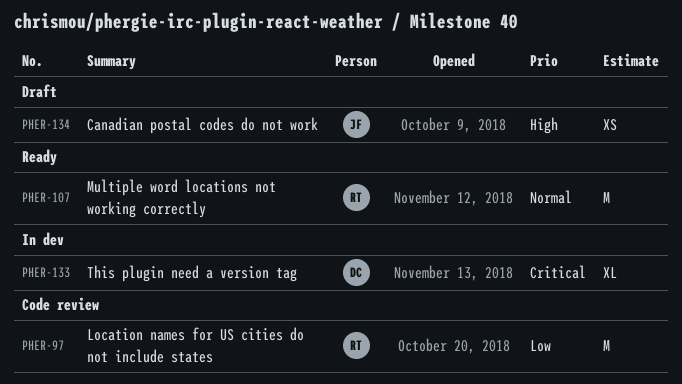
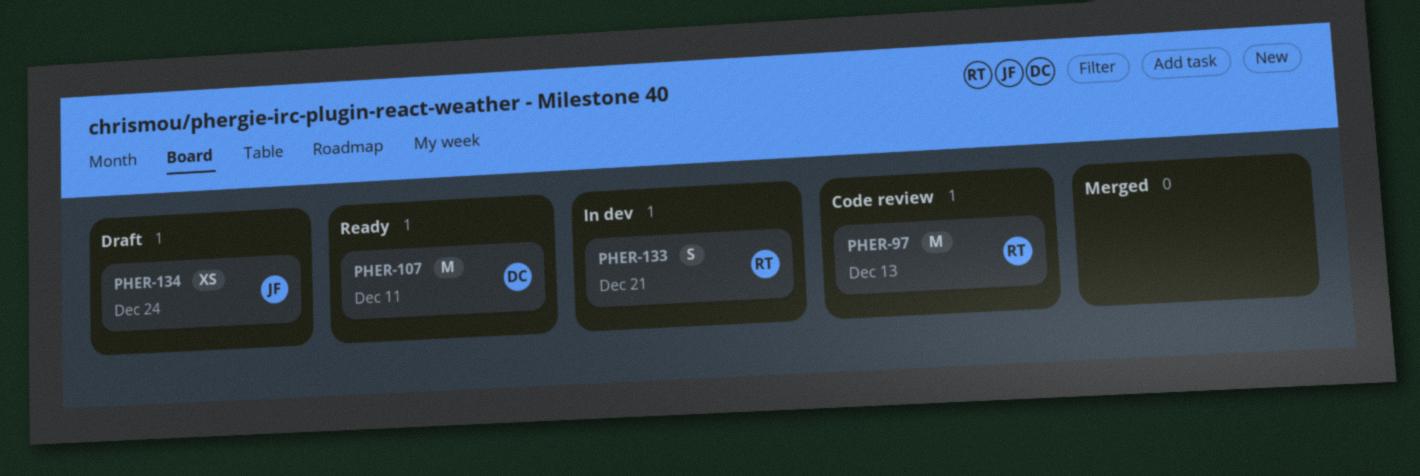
PHER-107, owner: RT -> DC
PHER-133, owner: DC -> RT
PHER-133, estimate: XL -> S

